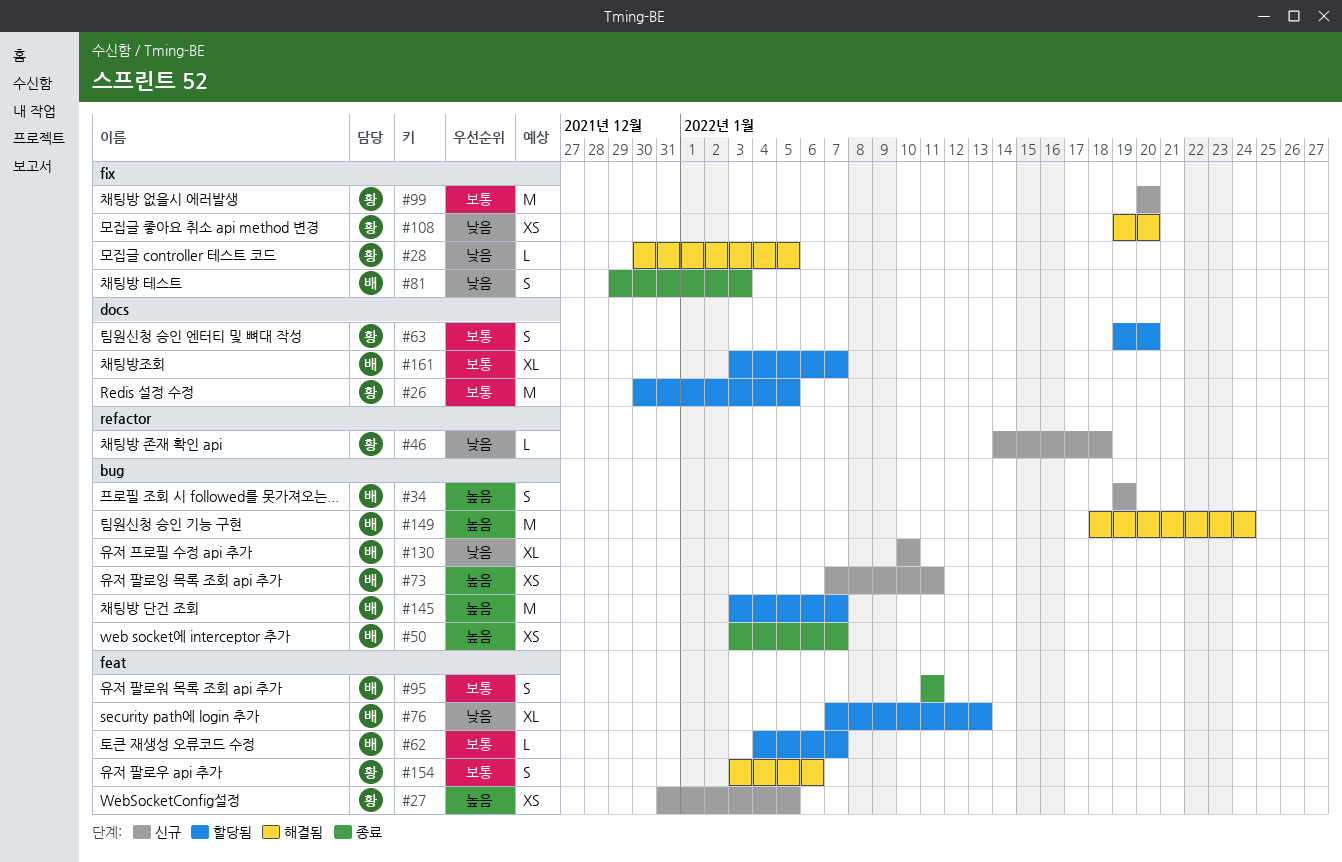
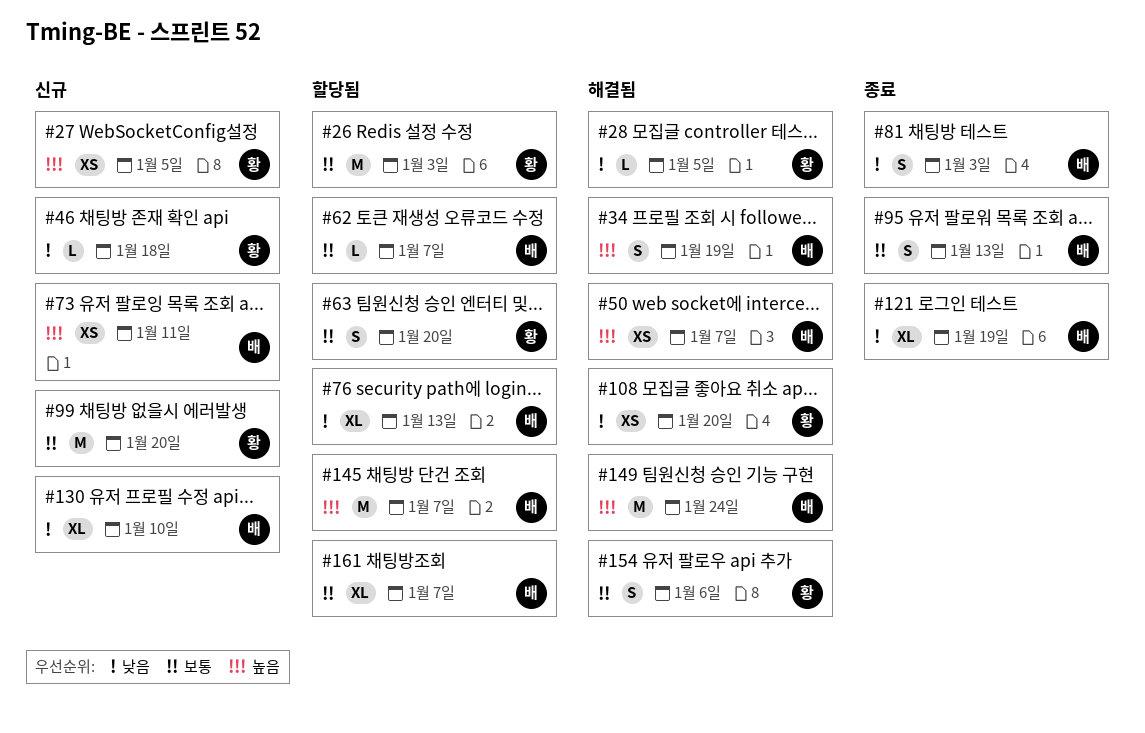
#26, due: Jan 5 -> Jan 3
#34, status: 신규 -> 해결됨
#50, status: 종료 -> 해결됨
#95, due: Jan 11 -> Jan 13
#121: none -> present

